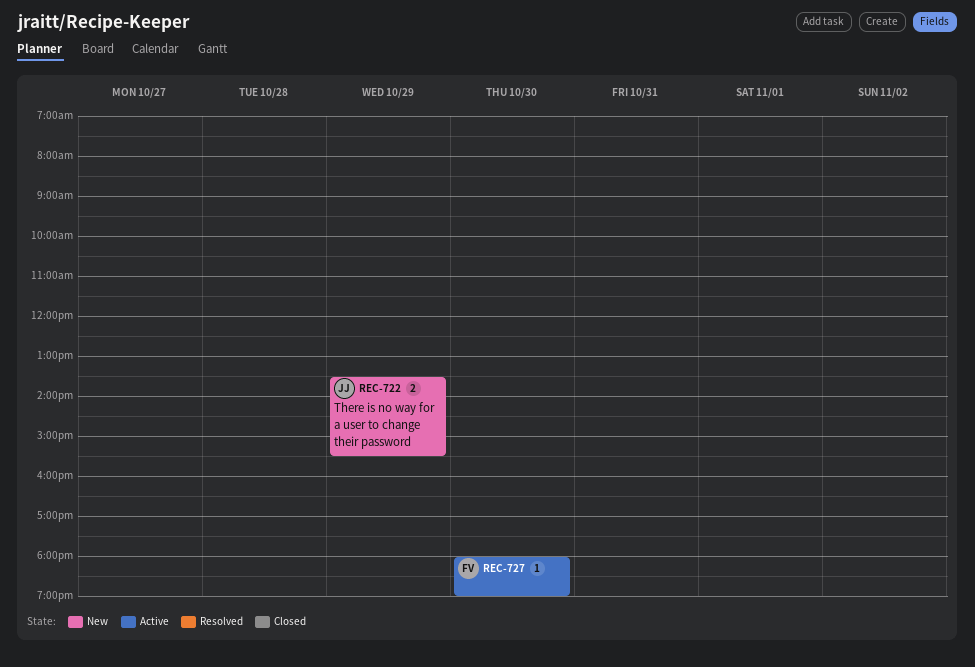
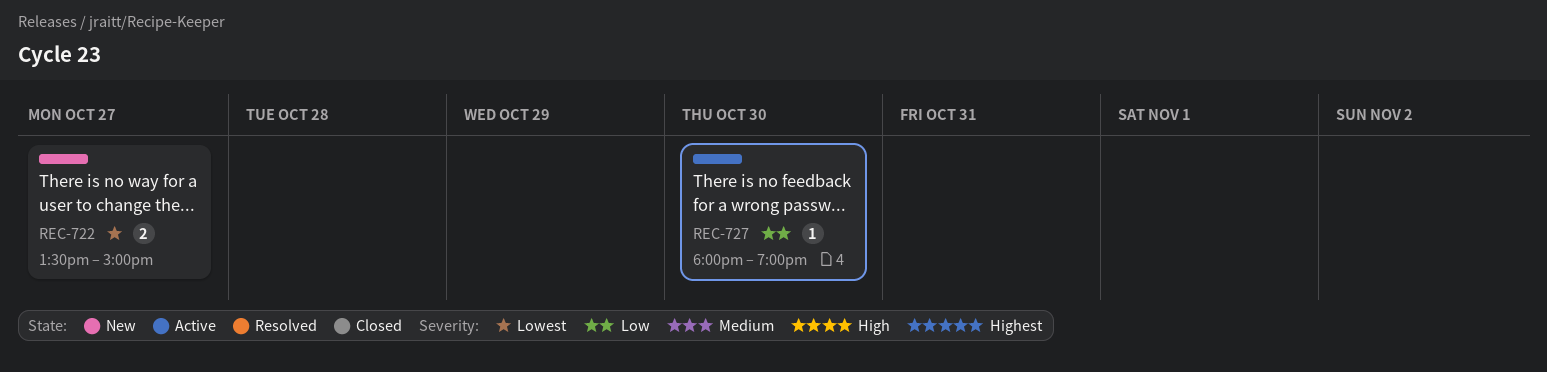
REC-722, day: Oct 29 -> Oct 27
REC-722, ends: 15:30 -> 15:00

